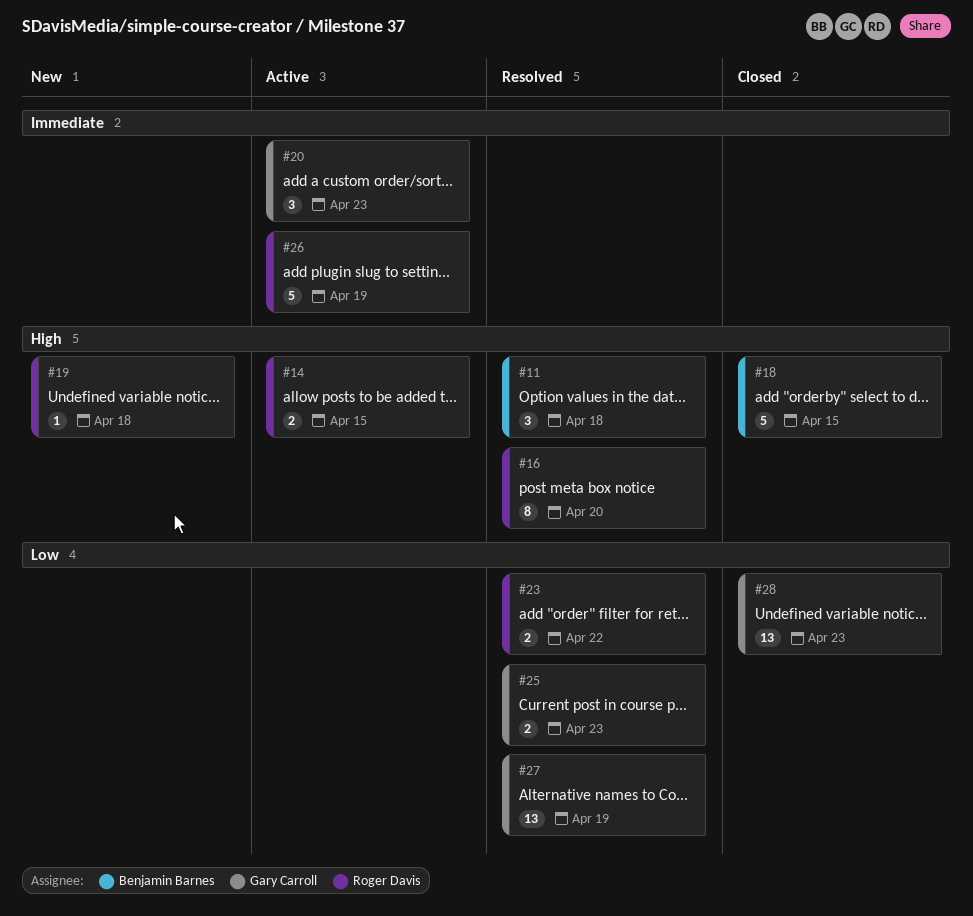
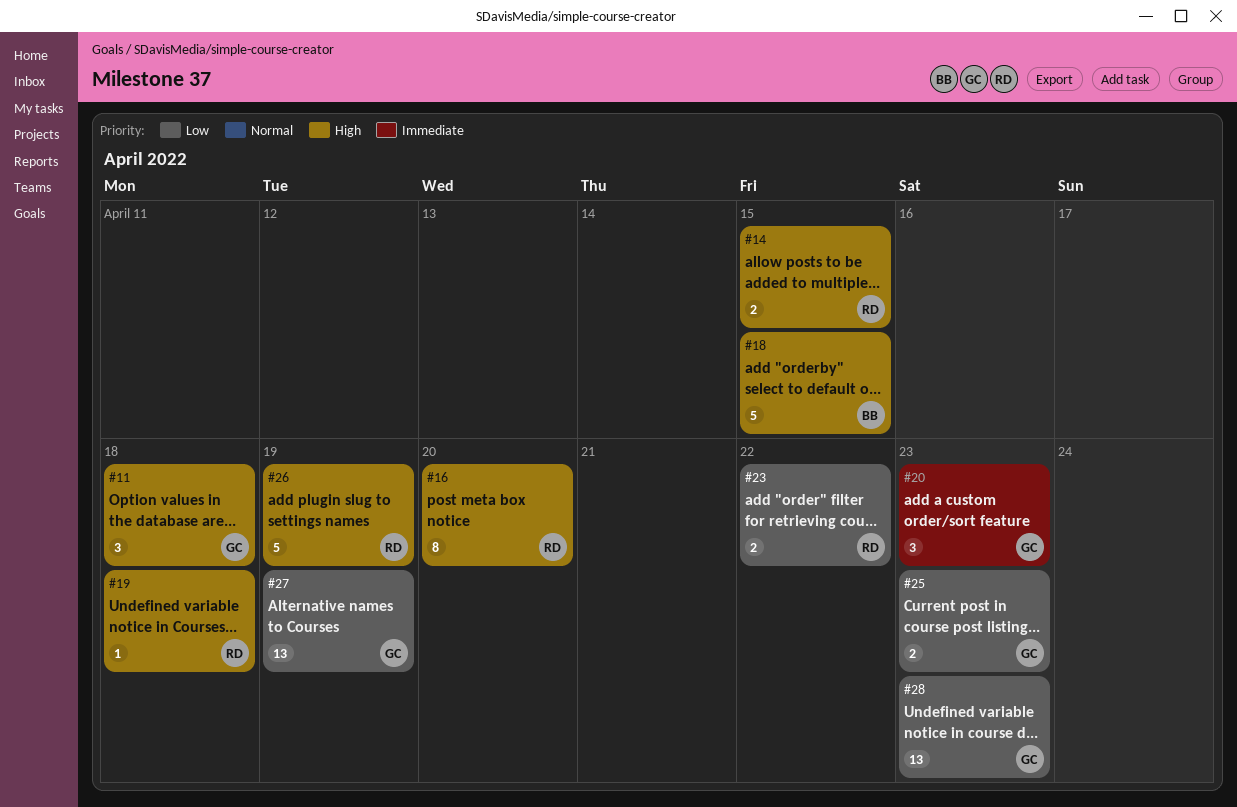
#11, owner: Benjamin Barnes -> Gary Carroll
#26, priority: Immediate -> High

